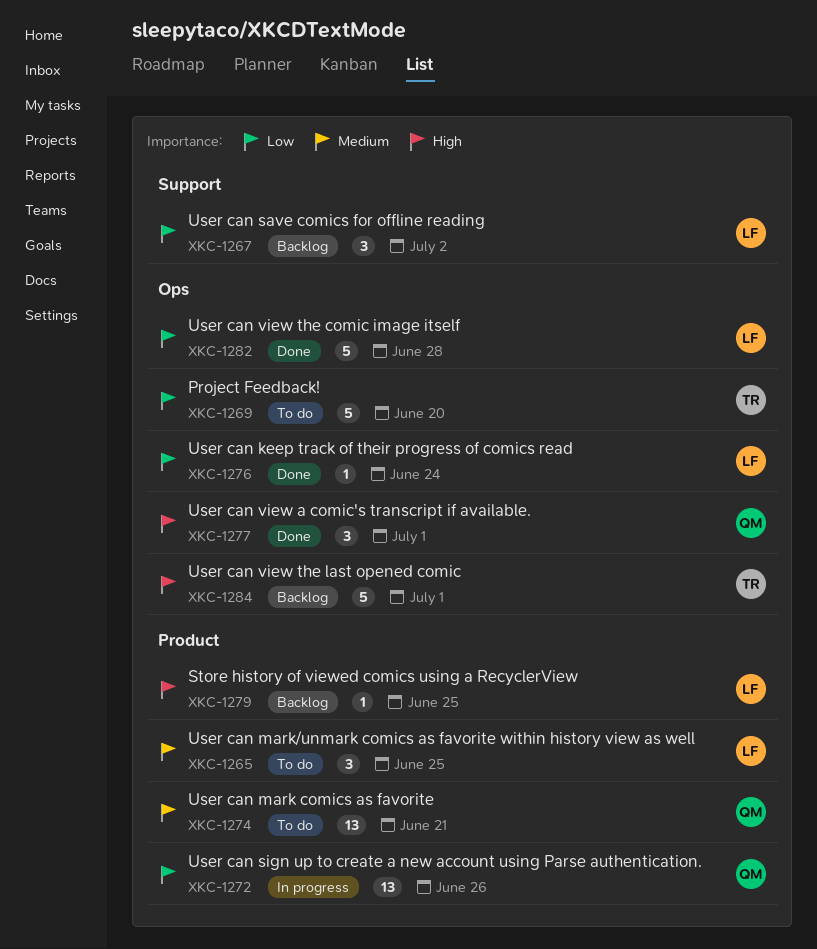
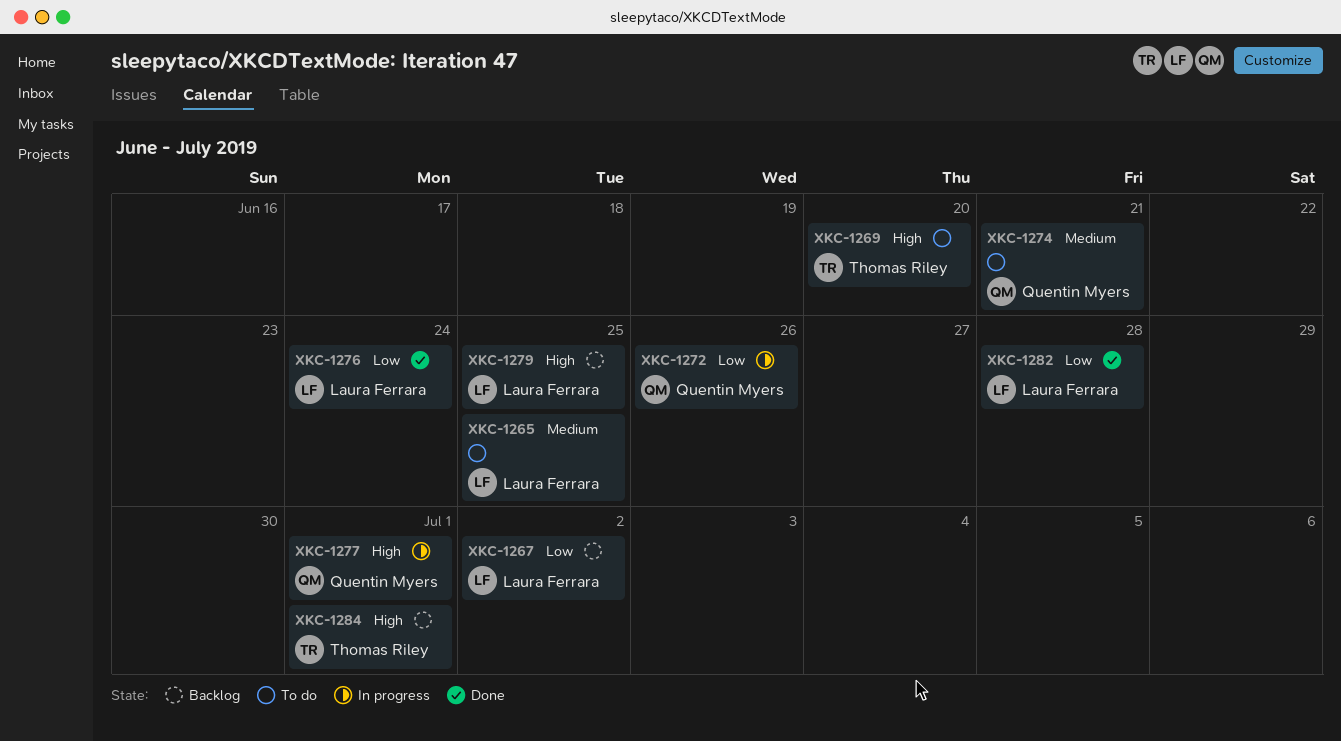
XKC-1269, priority: Low -> High
XKC-1277, status: Done -> In progress

